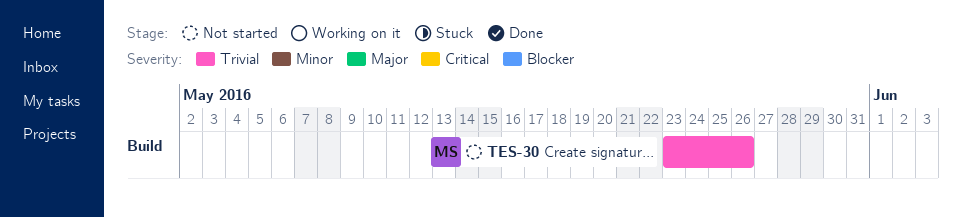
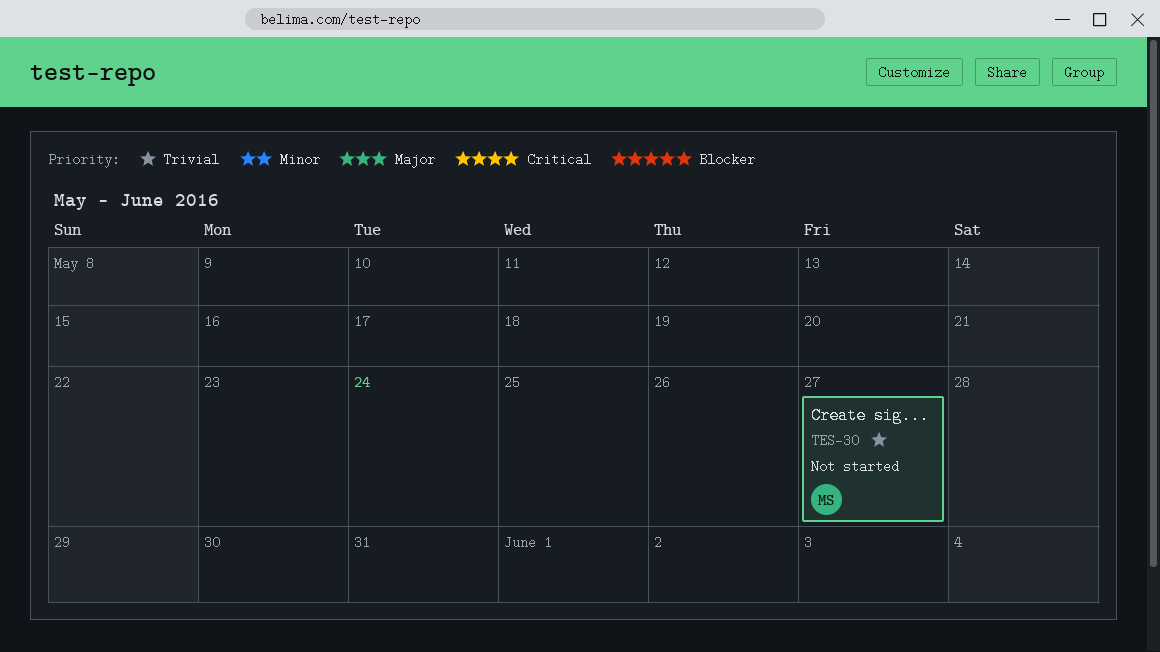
TES-30, due: May 26 -> May 27

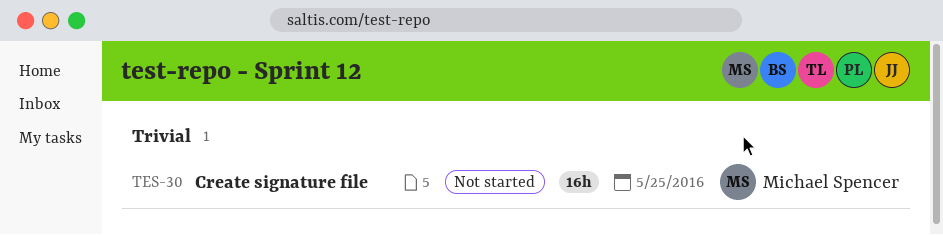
TES-30, due: May 27 -> May 25

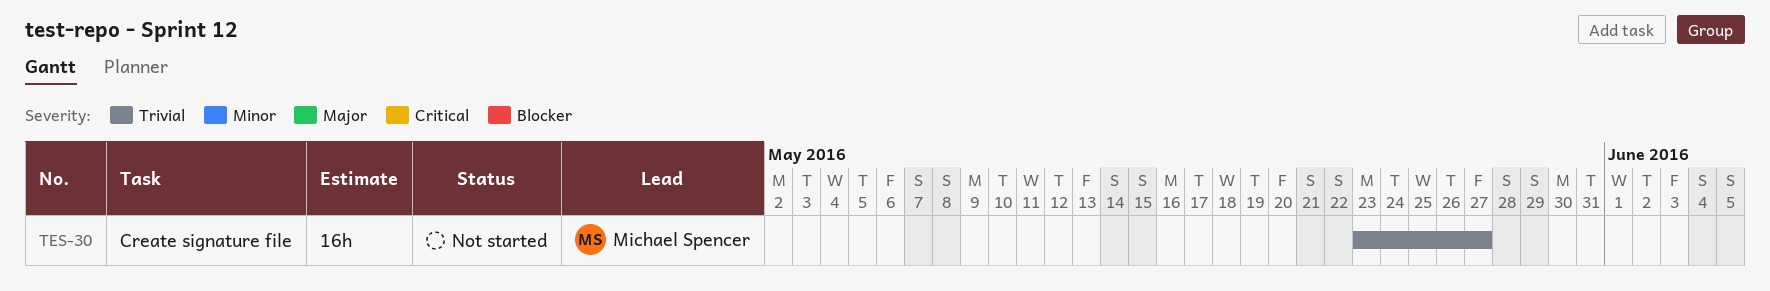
TES-30, due: May 25 -> May 27

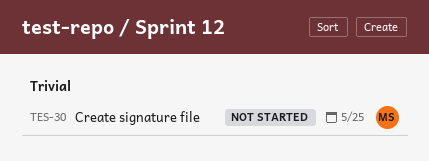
TES-30, due: May 27 -> May 25

